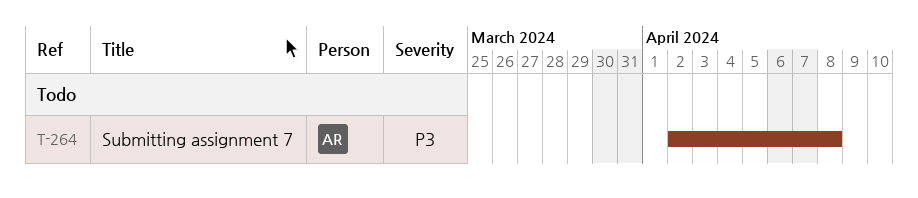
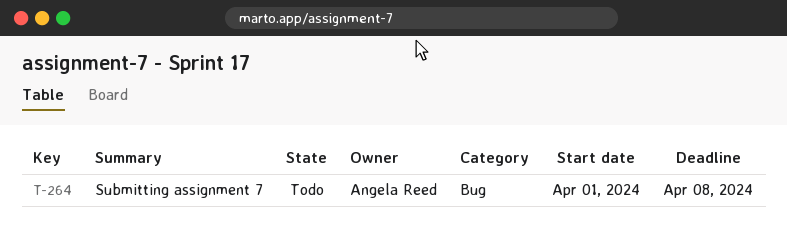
T-264, start: Apr 2 -> Apr 1

